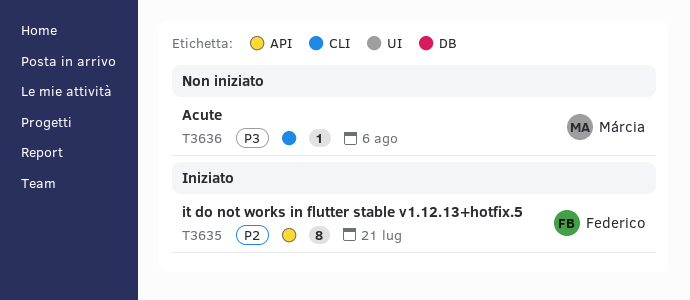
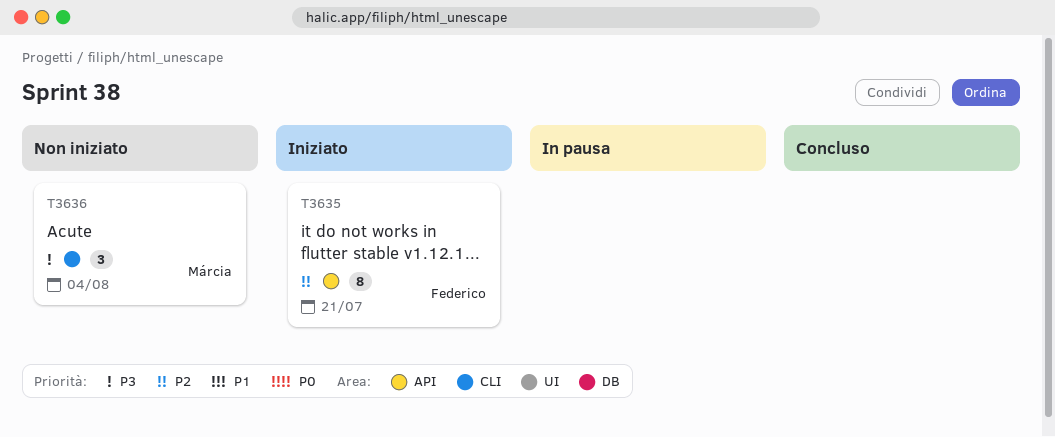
T3636, estimate: 1 -> 3
T3636, due: Aug 6 -> Aug 4

